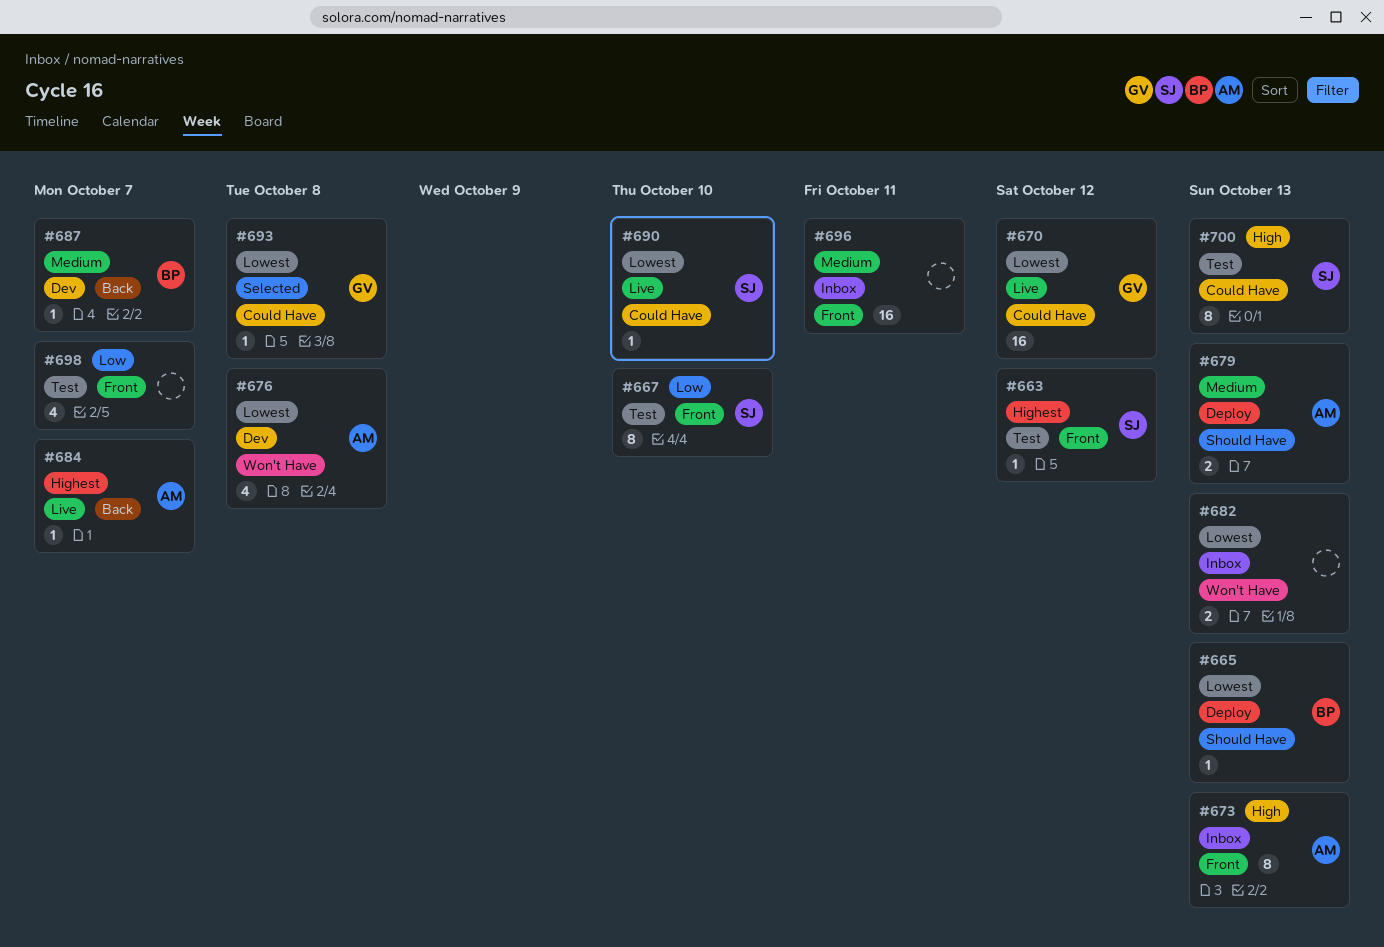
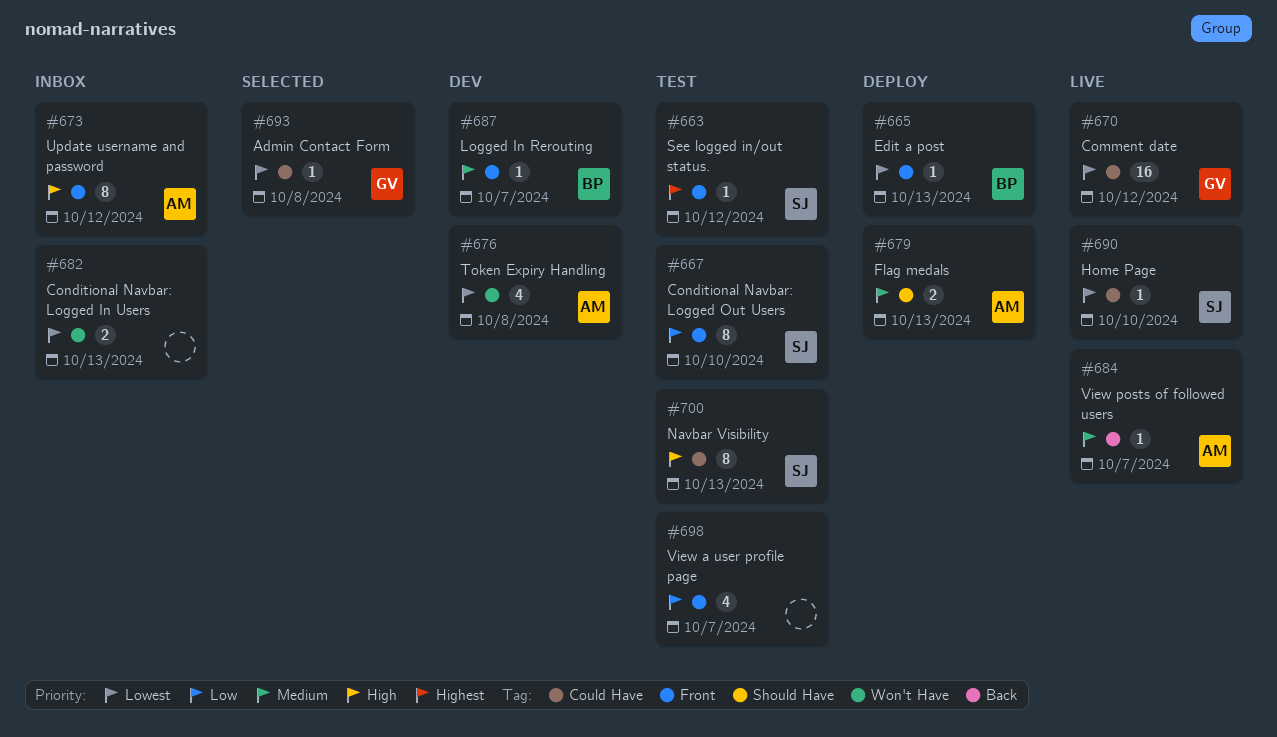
#665, label: Should Have -> Front
#673, due: Oct 13 -> Oct 12
#684, priority: Highest -> Medium
#687, label: Back -> Front
#696: present -> none

